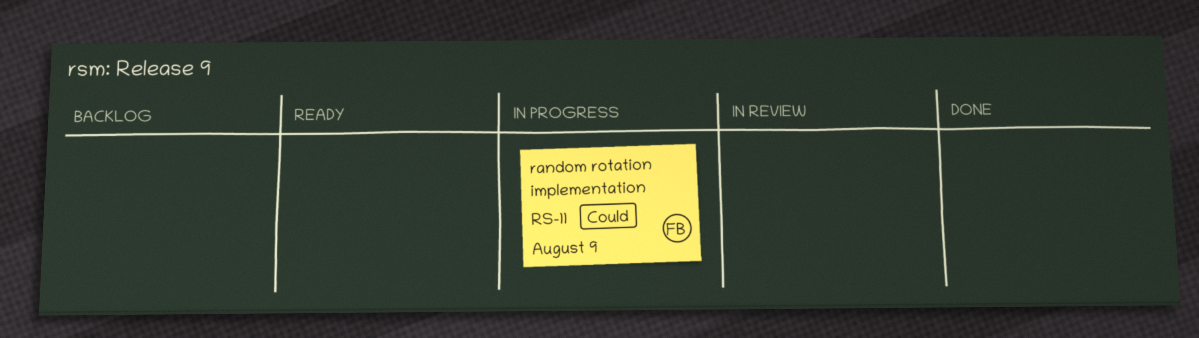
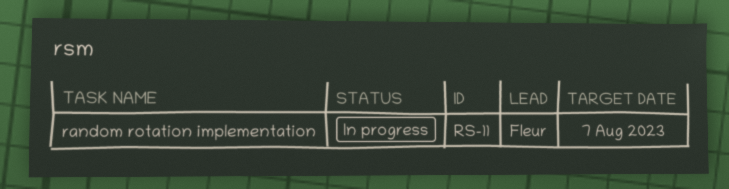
RS-11, due: Aug 9 -> Aug 7

